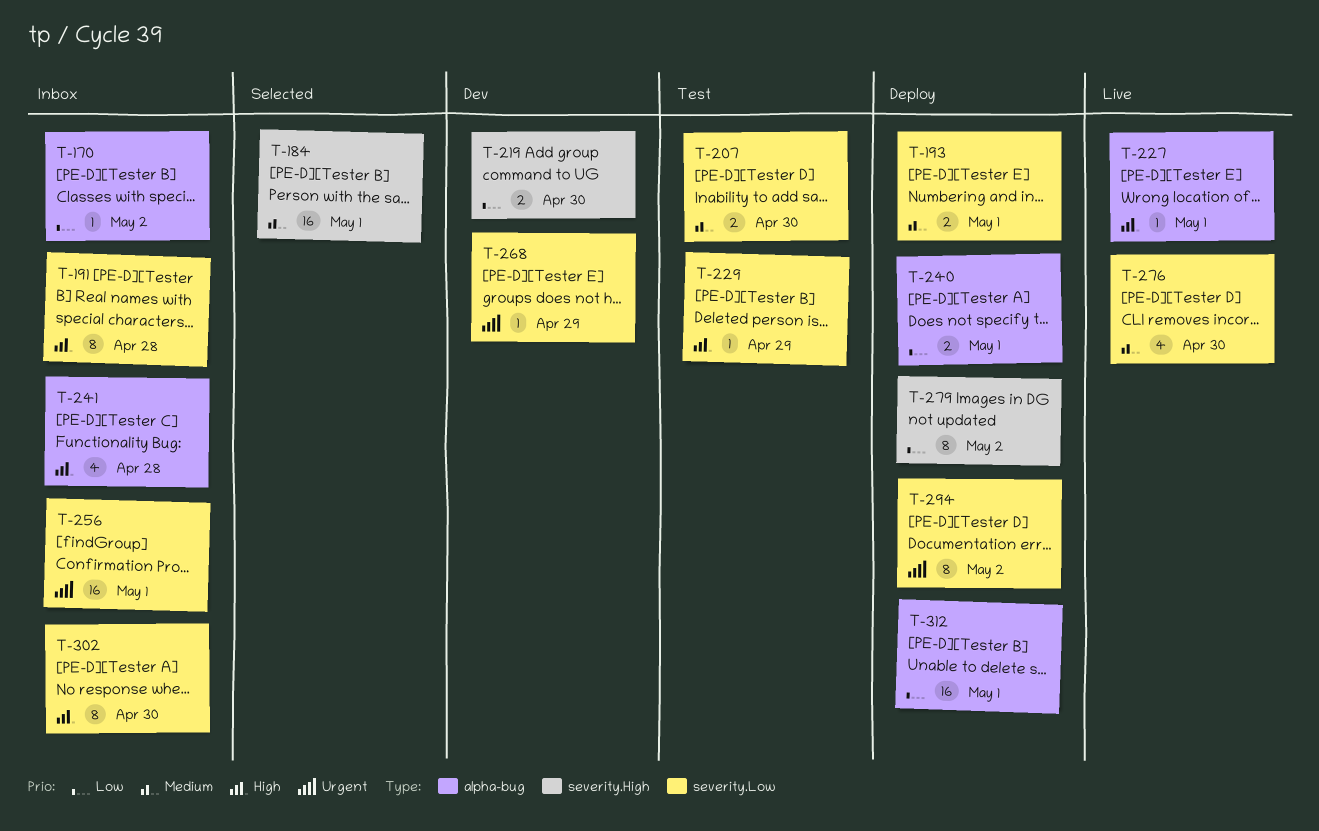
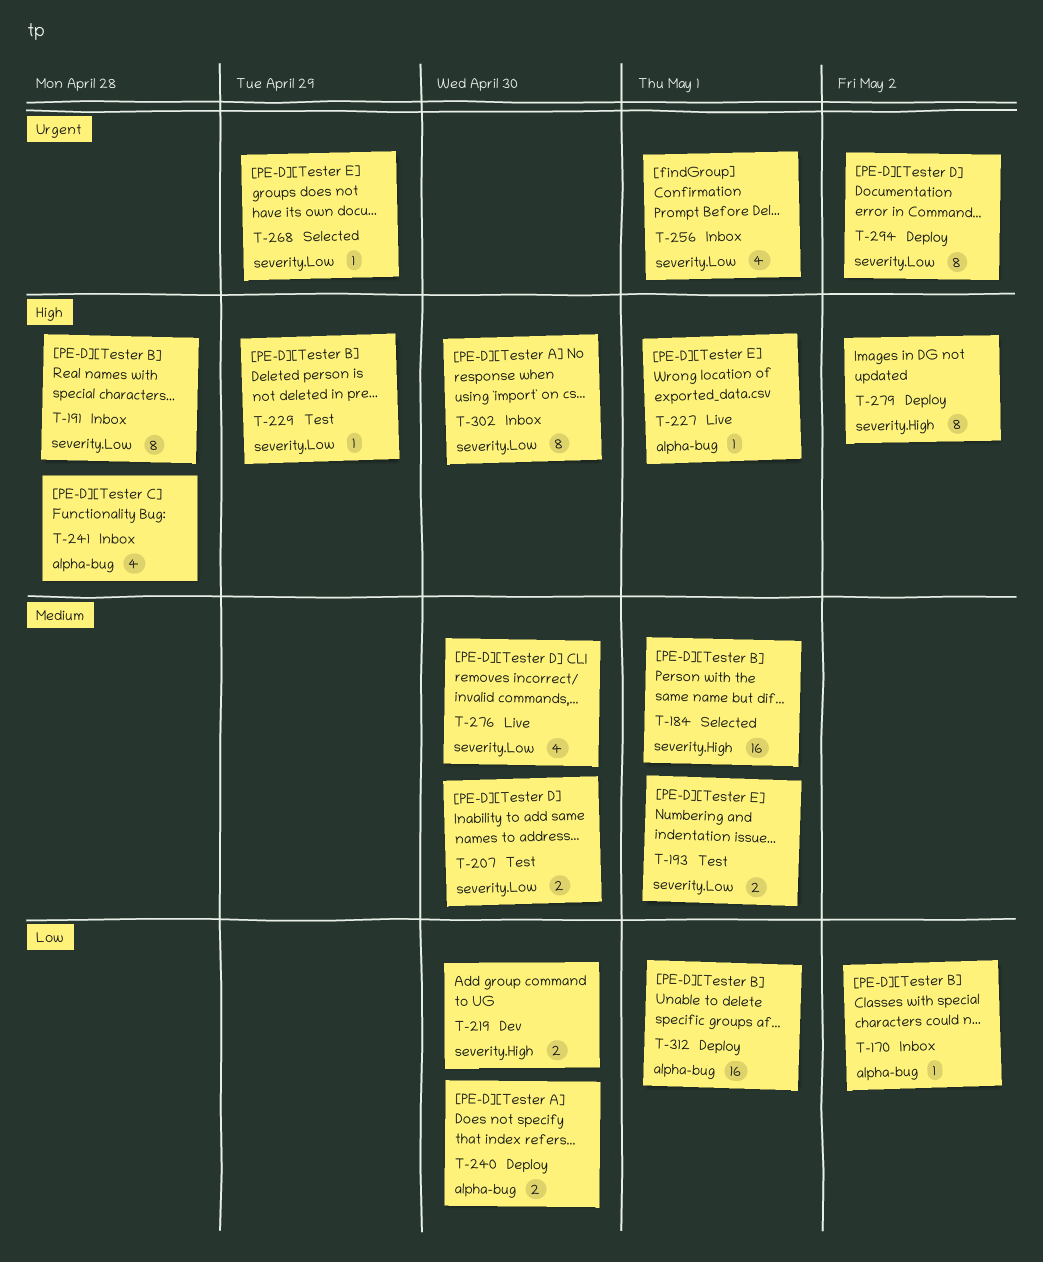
T-193, status: Deploy -> Test
T-240, due: May 1 -> Apr 30
T-256, estimate: 16 -> 4
T-268, status: Dev -> Selected
T-279, priority: Low -> High

